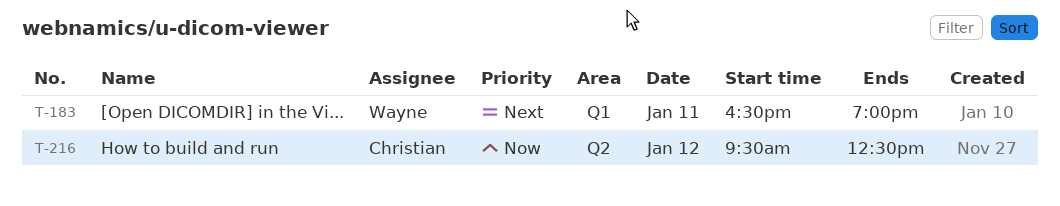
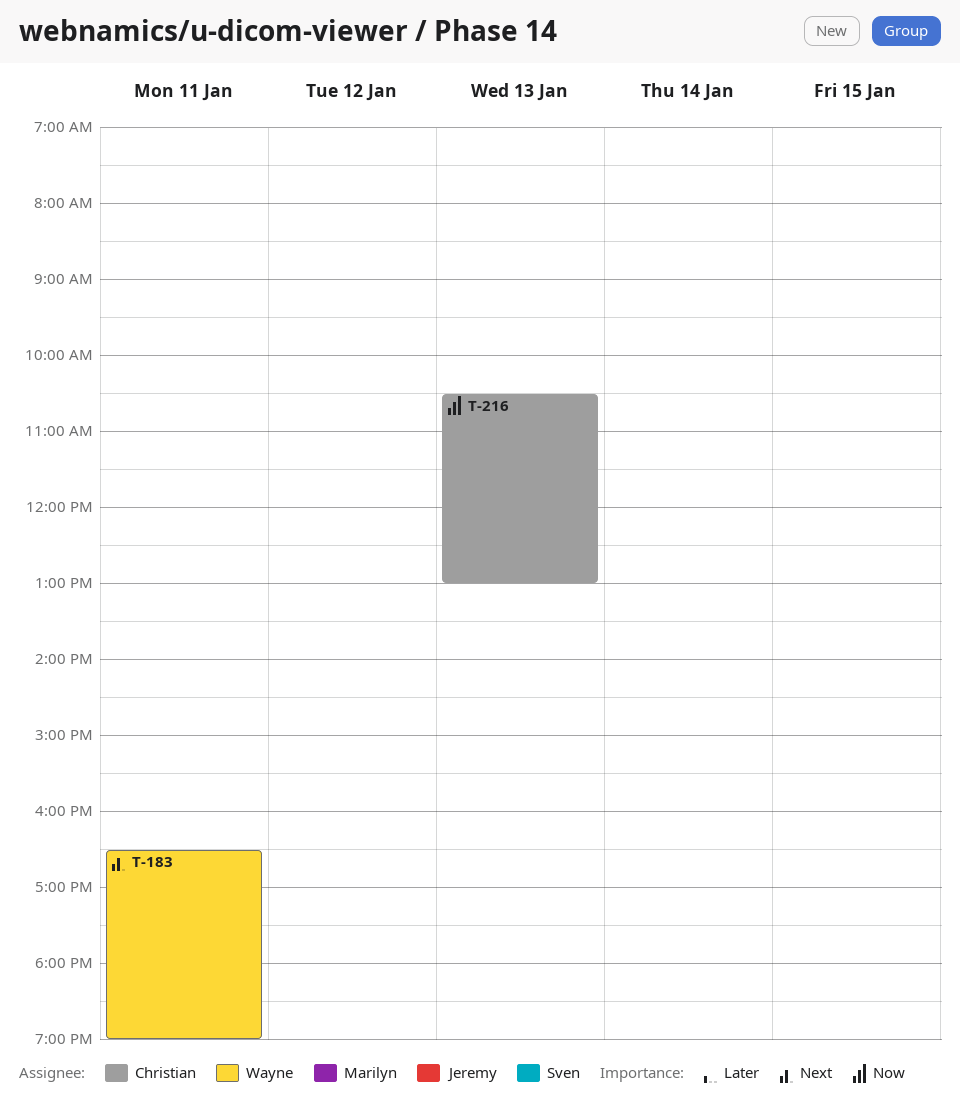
T-216, day: Jan 12 -> Jan 13
T-216, begins: 09:30 -> 10:30
T-216, ends: 12:30 -> 13:00

